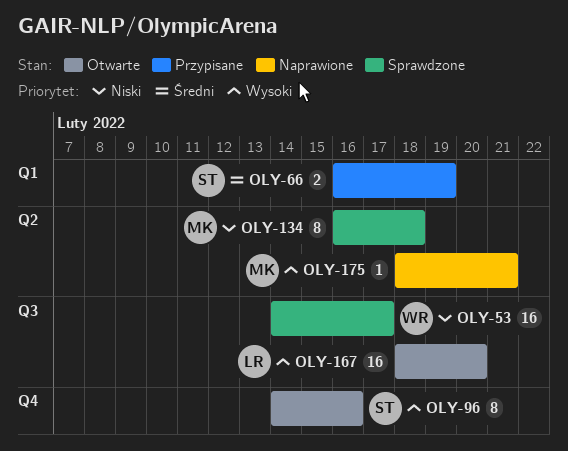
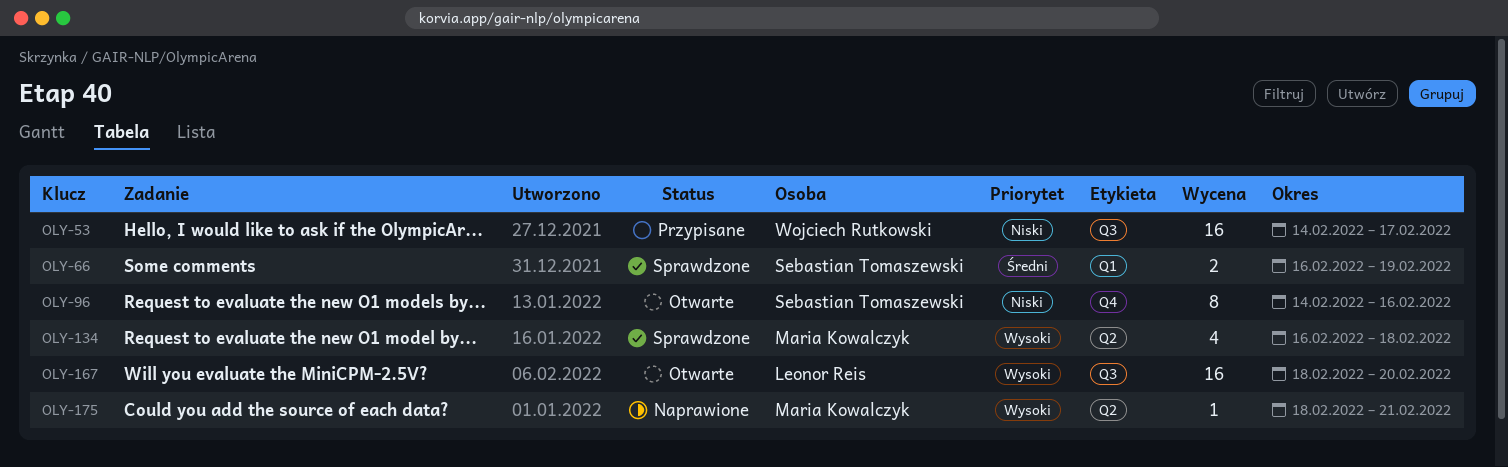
OLY-53, status: Sprawdzone -> Przypisane
OLY-66, status: Przypisane -> Sprawdzone
OLY-96, priority: Wysoki -> Niski
OLY-134, priority: Niski -> Wysoki
OLY-134, estimate: 8 -> 4

